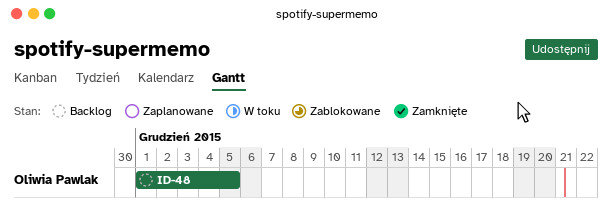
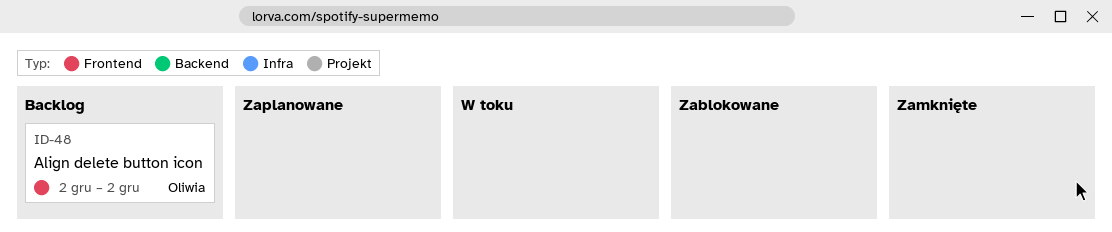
ID-48, start: Dec 1 -> Dec 2
ID-48, due: Dec 5 -> Dec 2

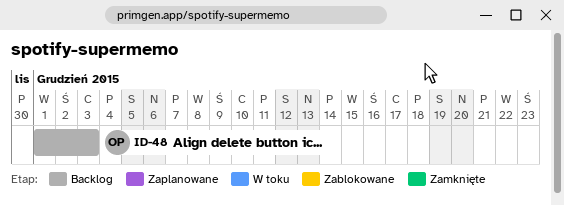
ID-48, start: Dec 2 -> Dec 1
ID-48, due: Dec 2 -> Dec 3

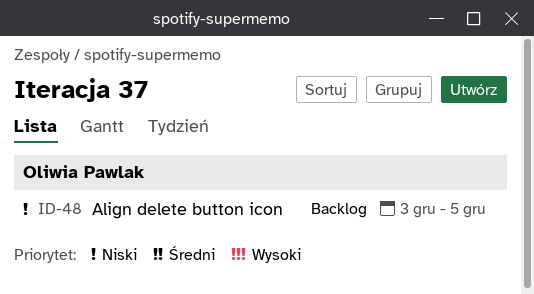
ID-48, start: Dec 1 -> Dec 3
ID-48, due: Dec 3 -> Dec 5

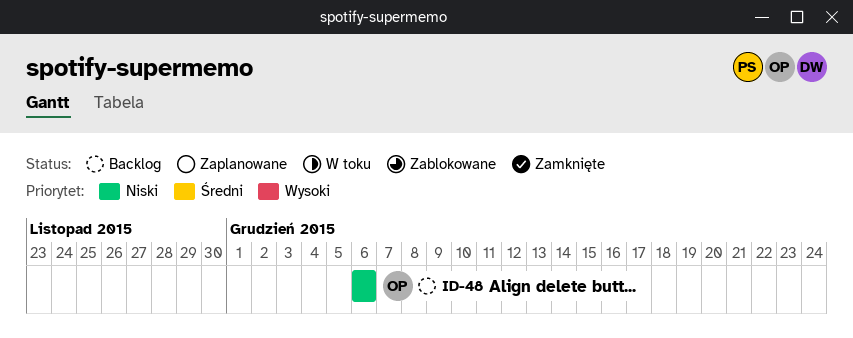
ID-48, start: Dec 3 -> Dec 6
ID-48, due: Dec 5 -> Dec 6

